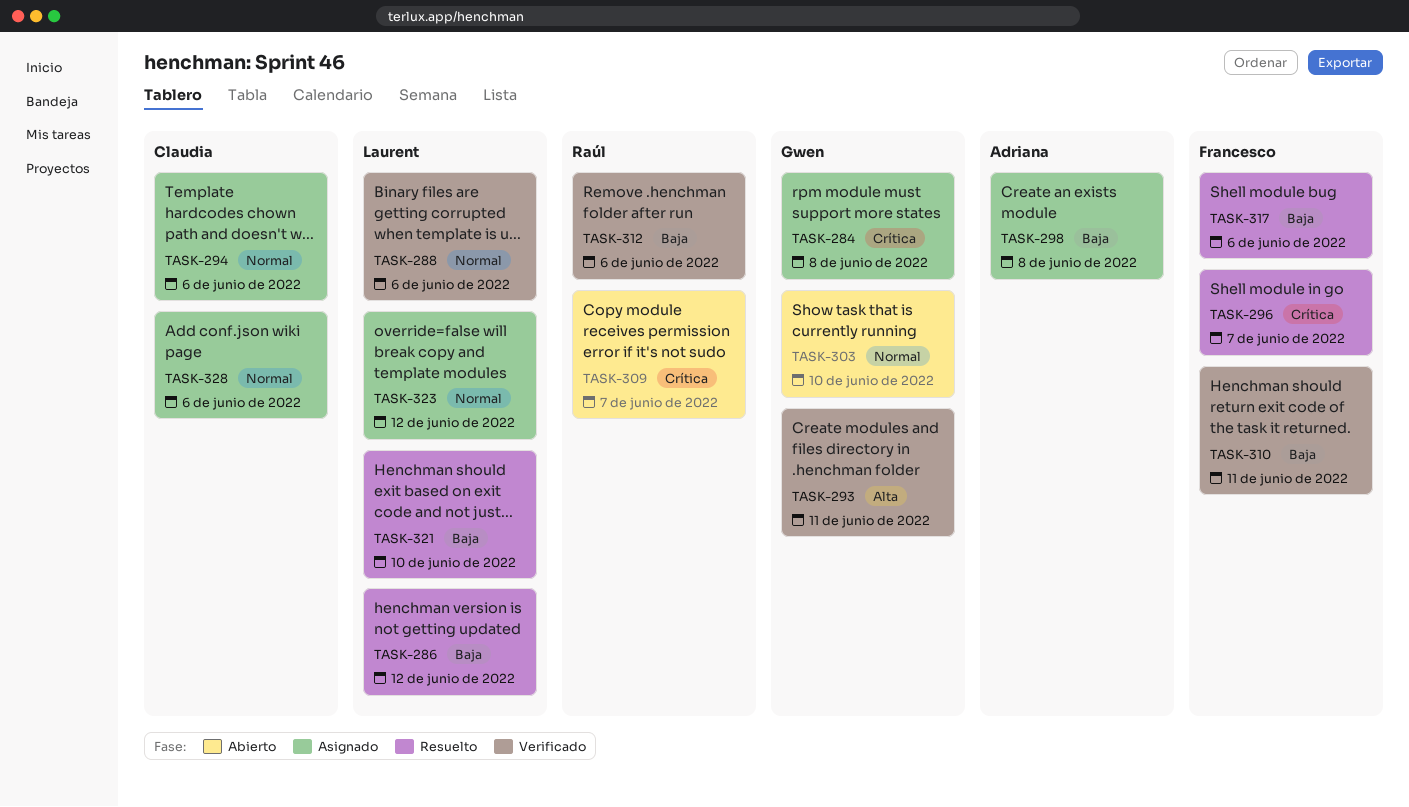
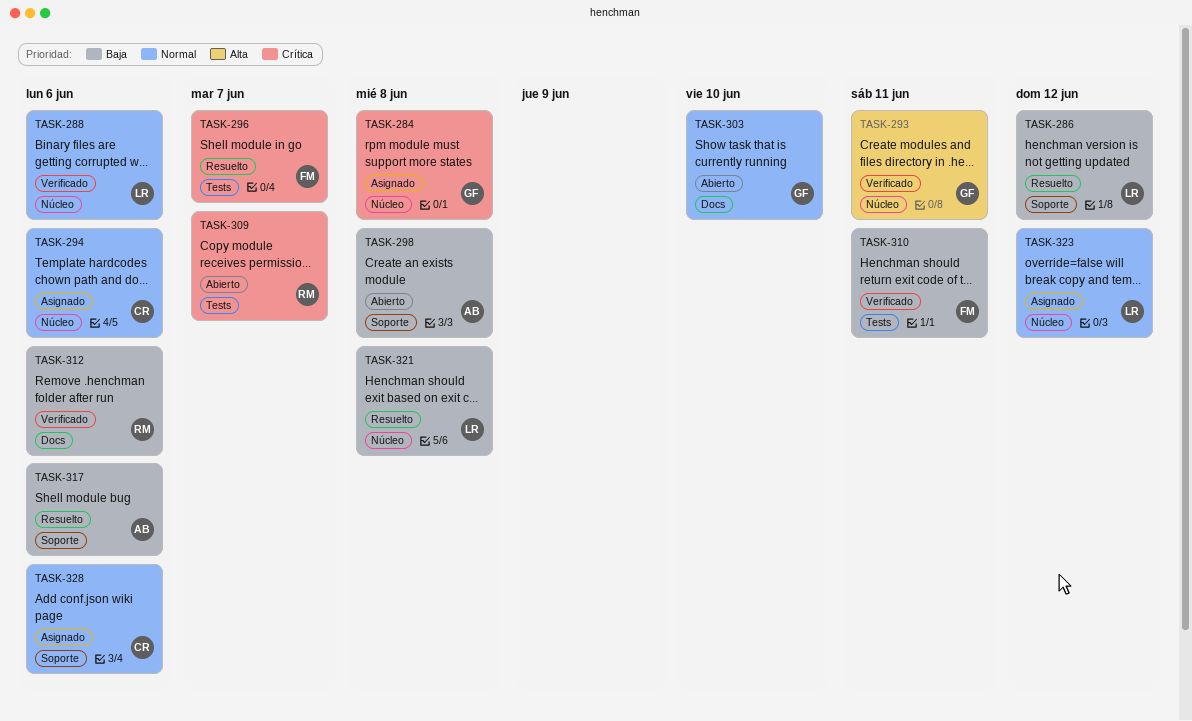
TASK-298, status: Asignado -> Abierto
TASK-317, owner: Francesco -> Adriana
TASK-321, due: Jun 10 -> Jun 8

